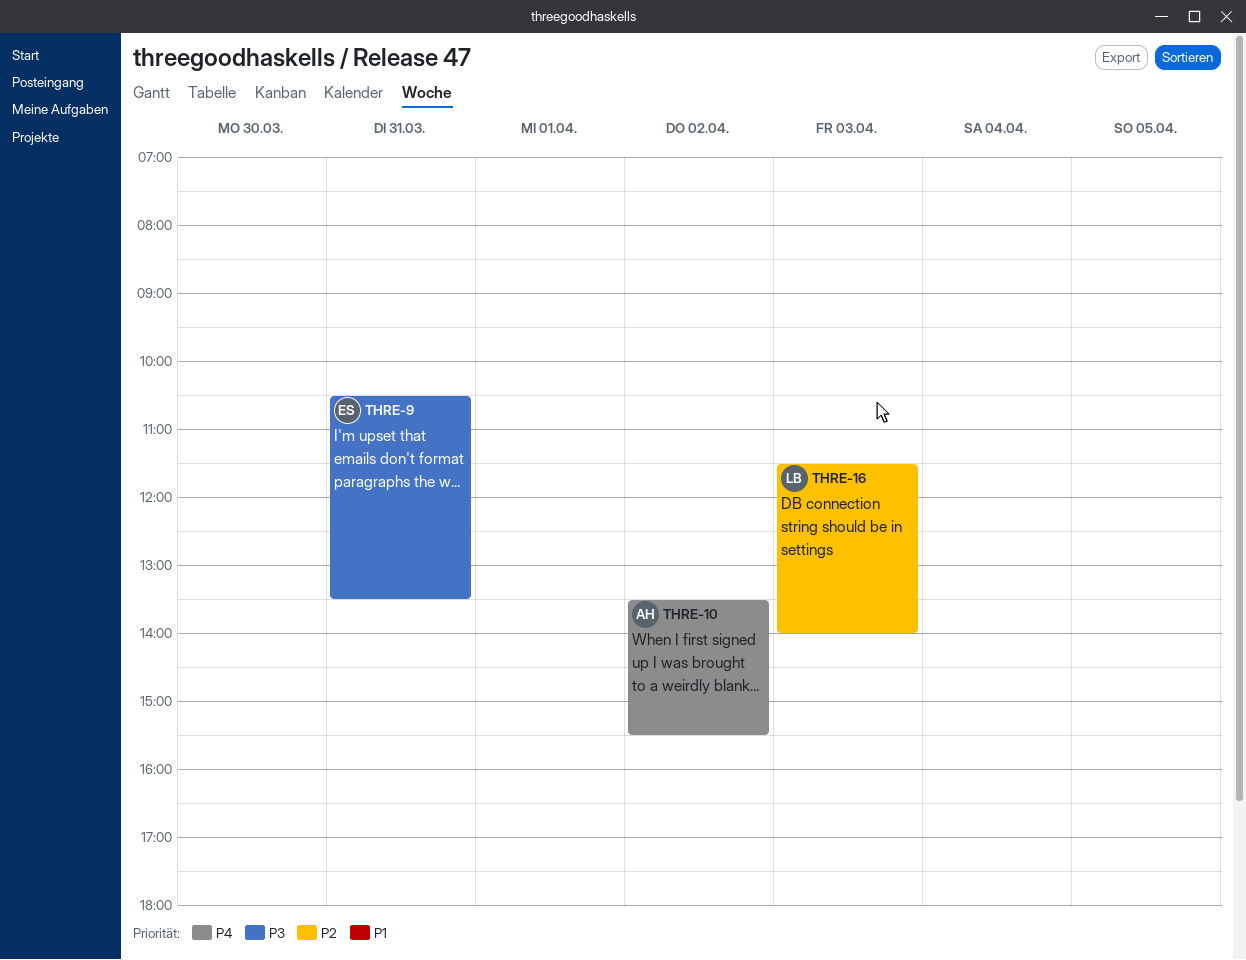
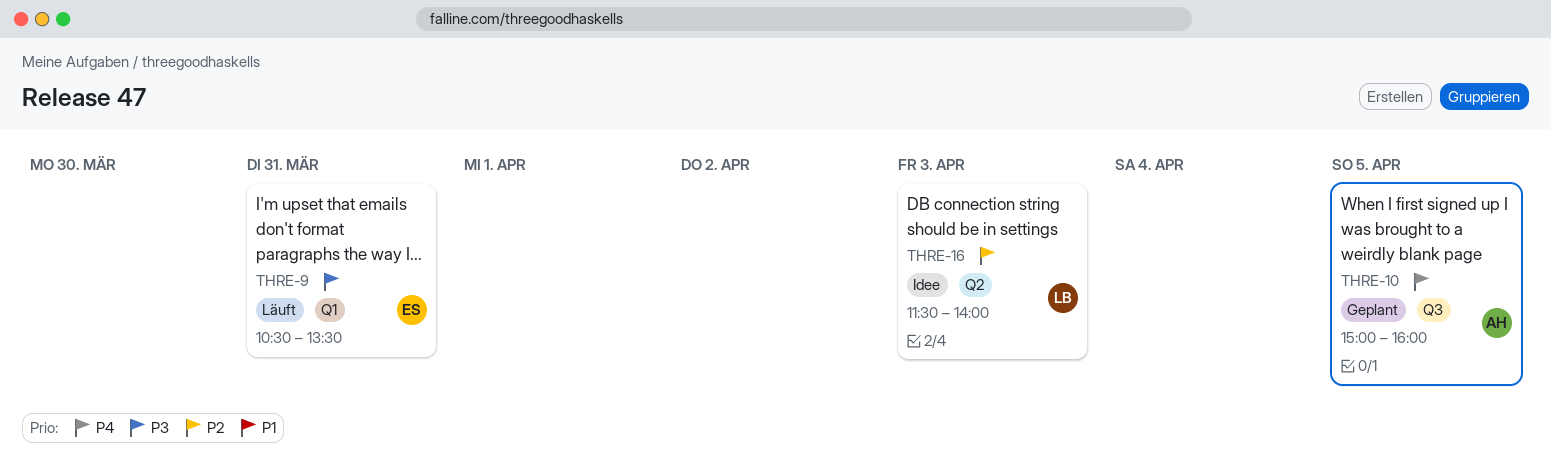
THRE-10, day: Apr 2 -> Apr 5
THRE-10, begins: 13:30 -> 15:00
THRE-10, ends: 15:30 -> 16:00

